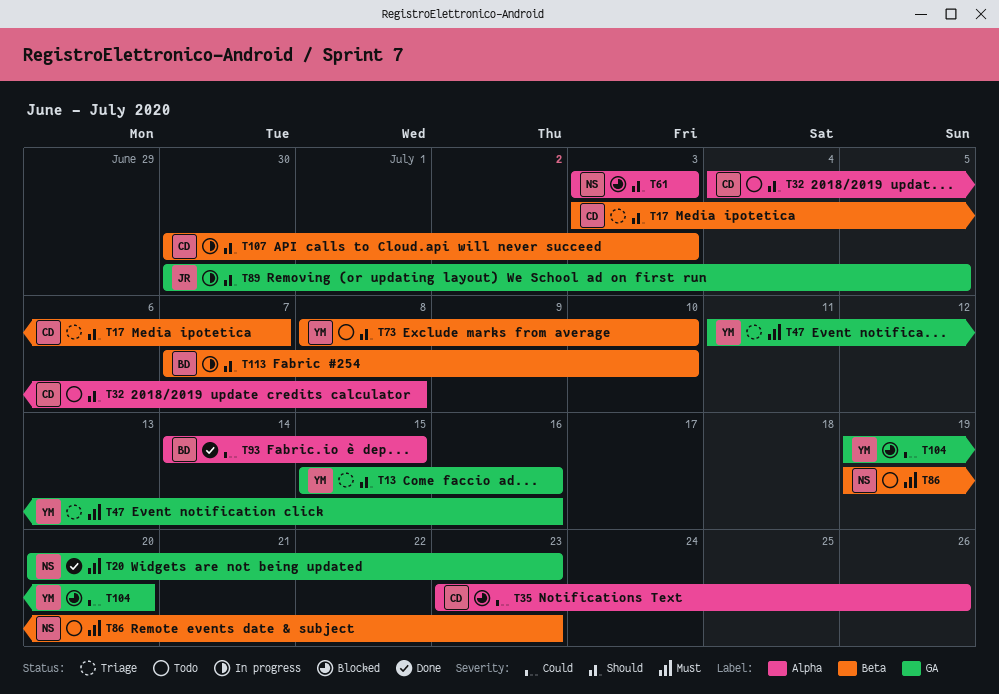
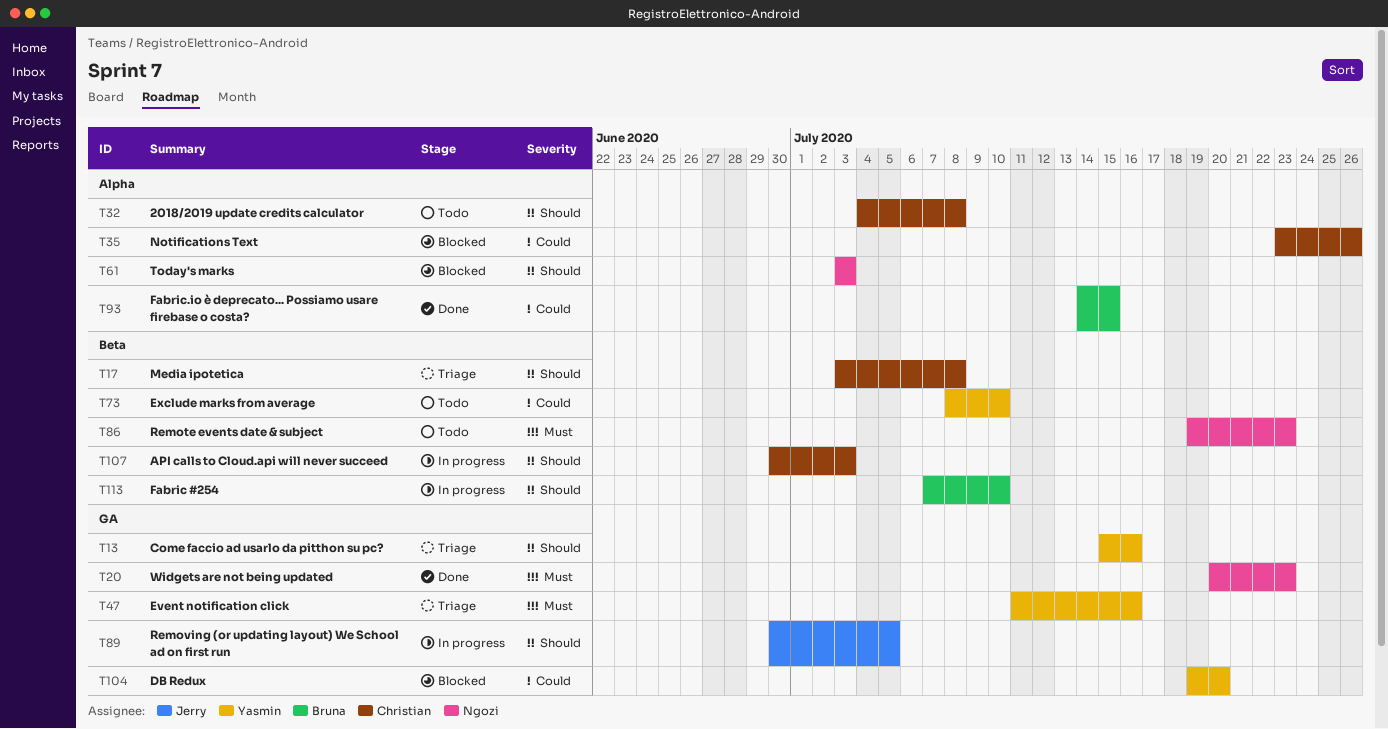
T17, due: Jul 7 -> Jul 8
T73, priority: Should -> Could

